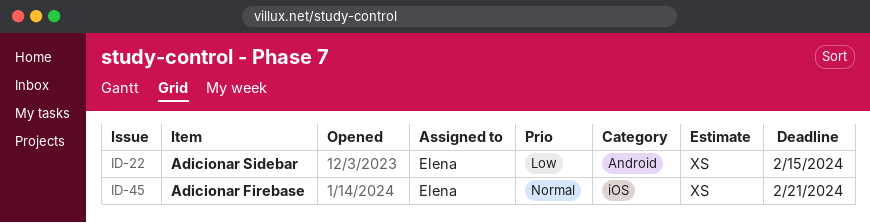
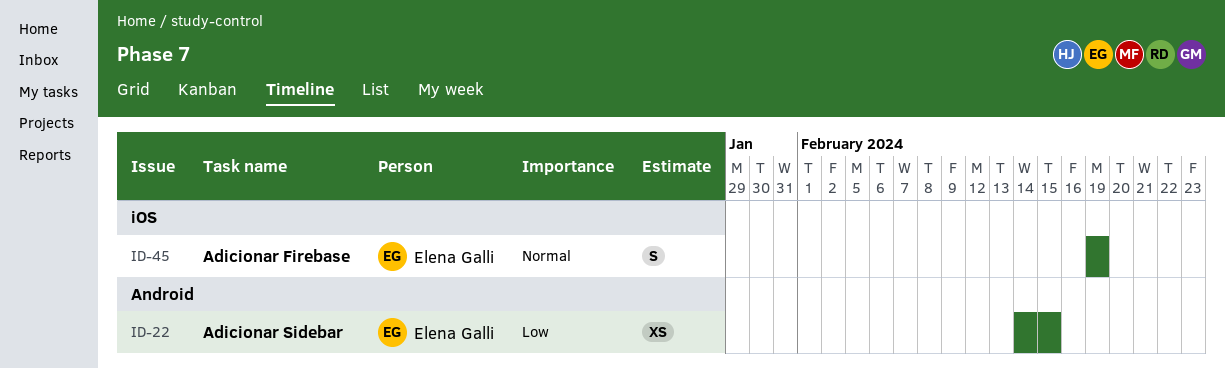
ID-45, estimate: XS -> S
ID-45, due: Feb 21 -> Feb 19

